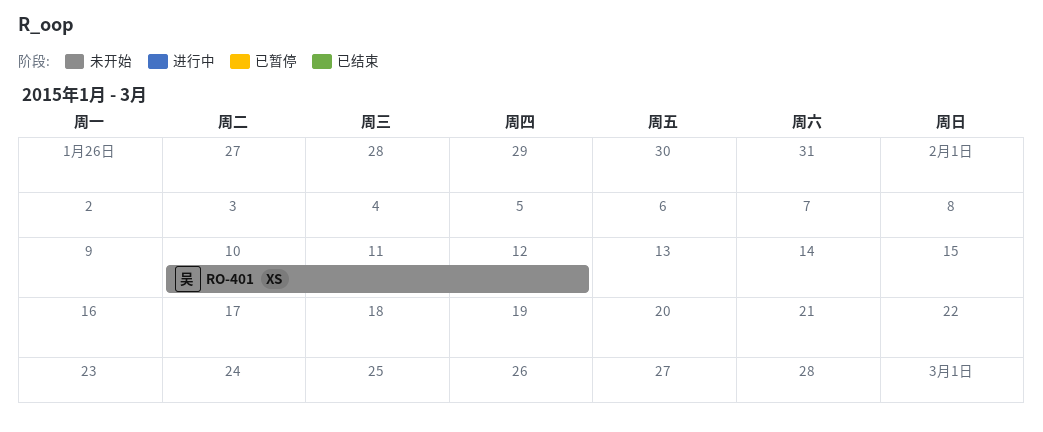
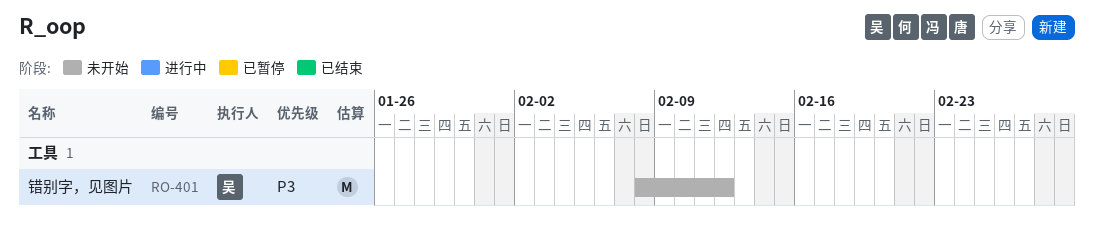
RO-401, estimate: XS -> M
RO-401, start: Feb 10 -> Feb 8

